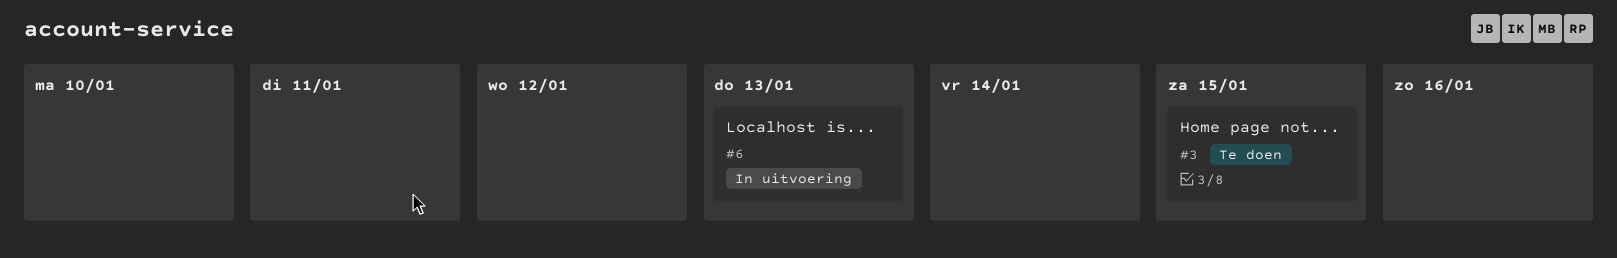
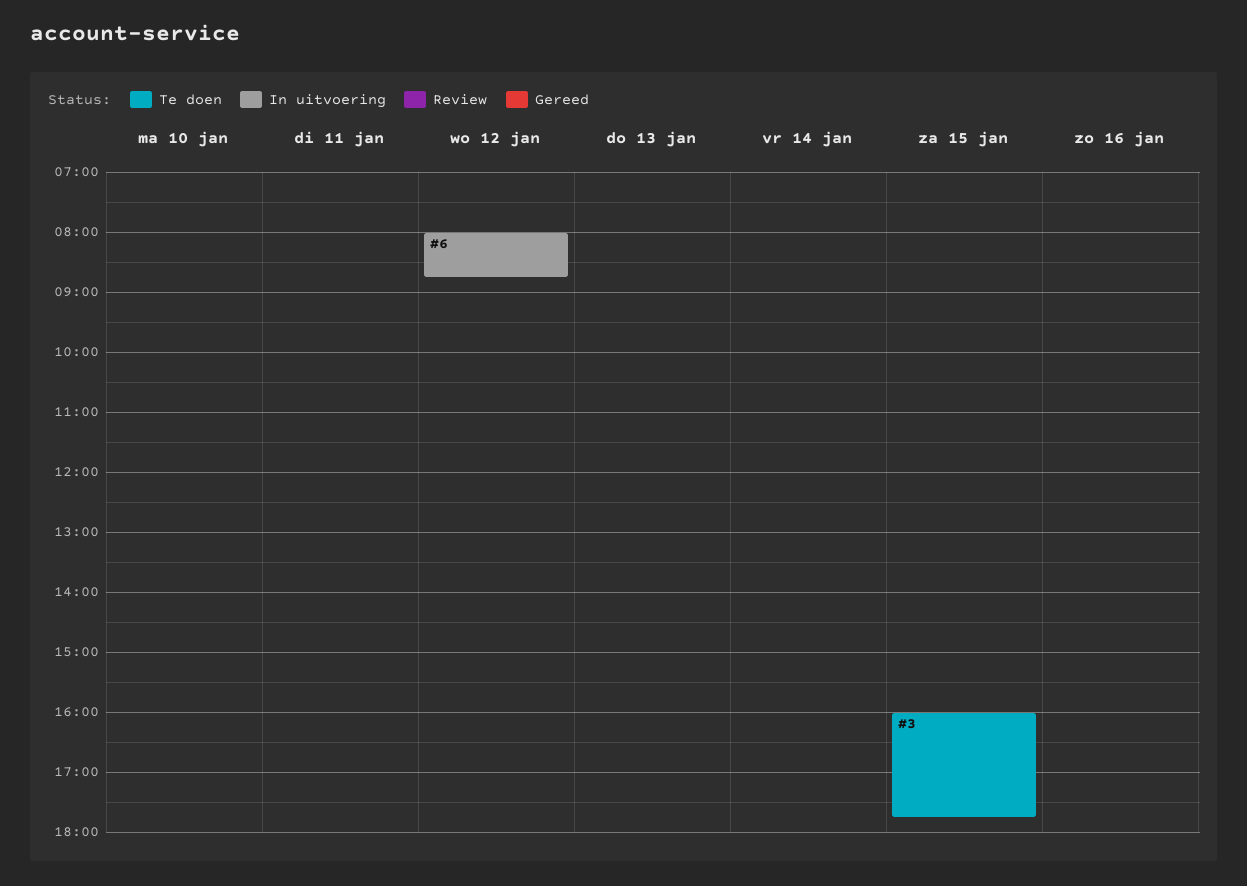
#6, day: Jan 13 -> Jan 12

